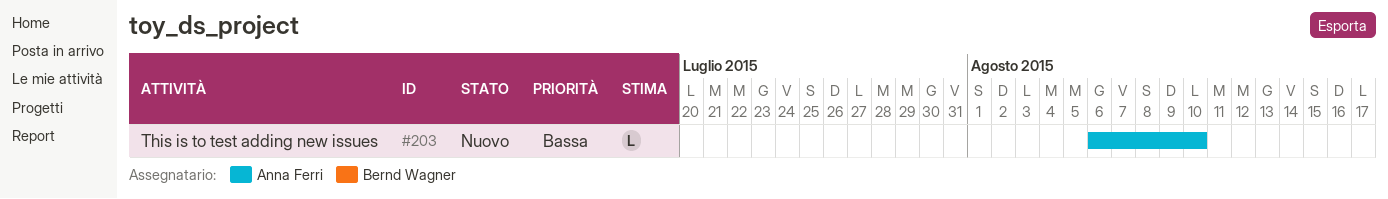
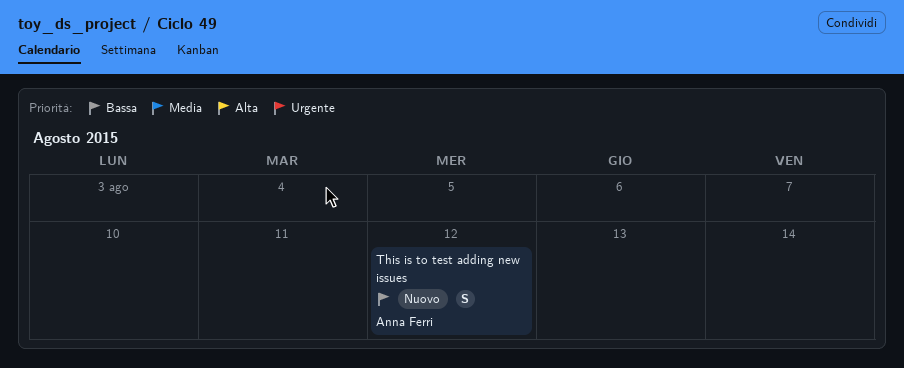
This is to test adding new issues, estimate: L -> S
This is to test adding new issues, due: Aug 10 -> Aug 12

